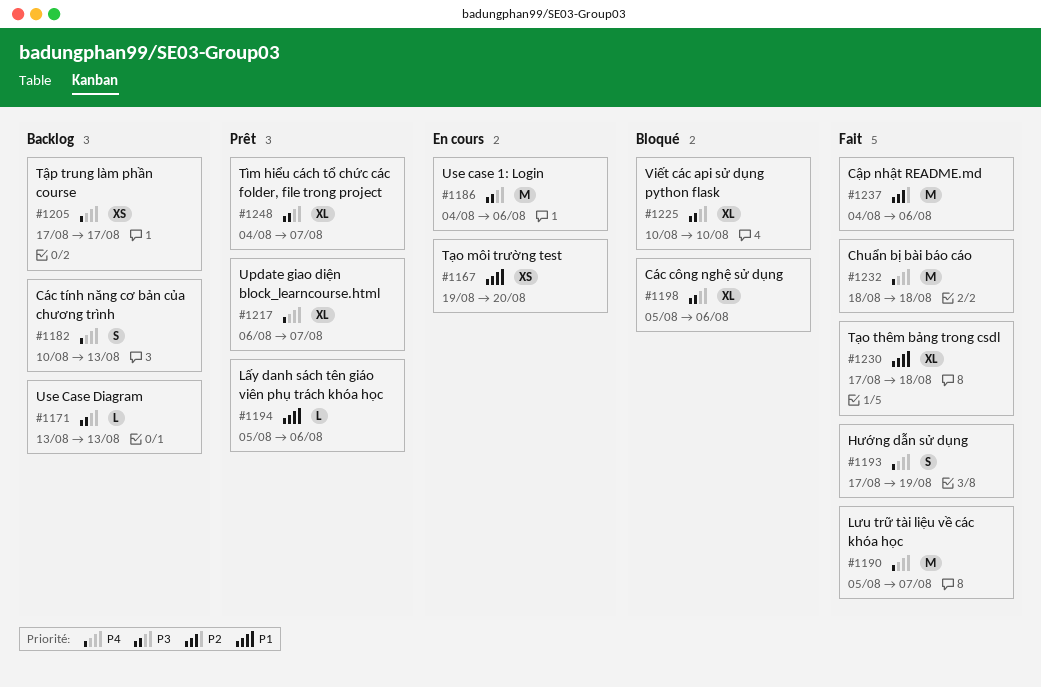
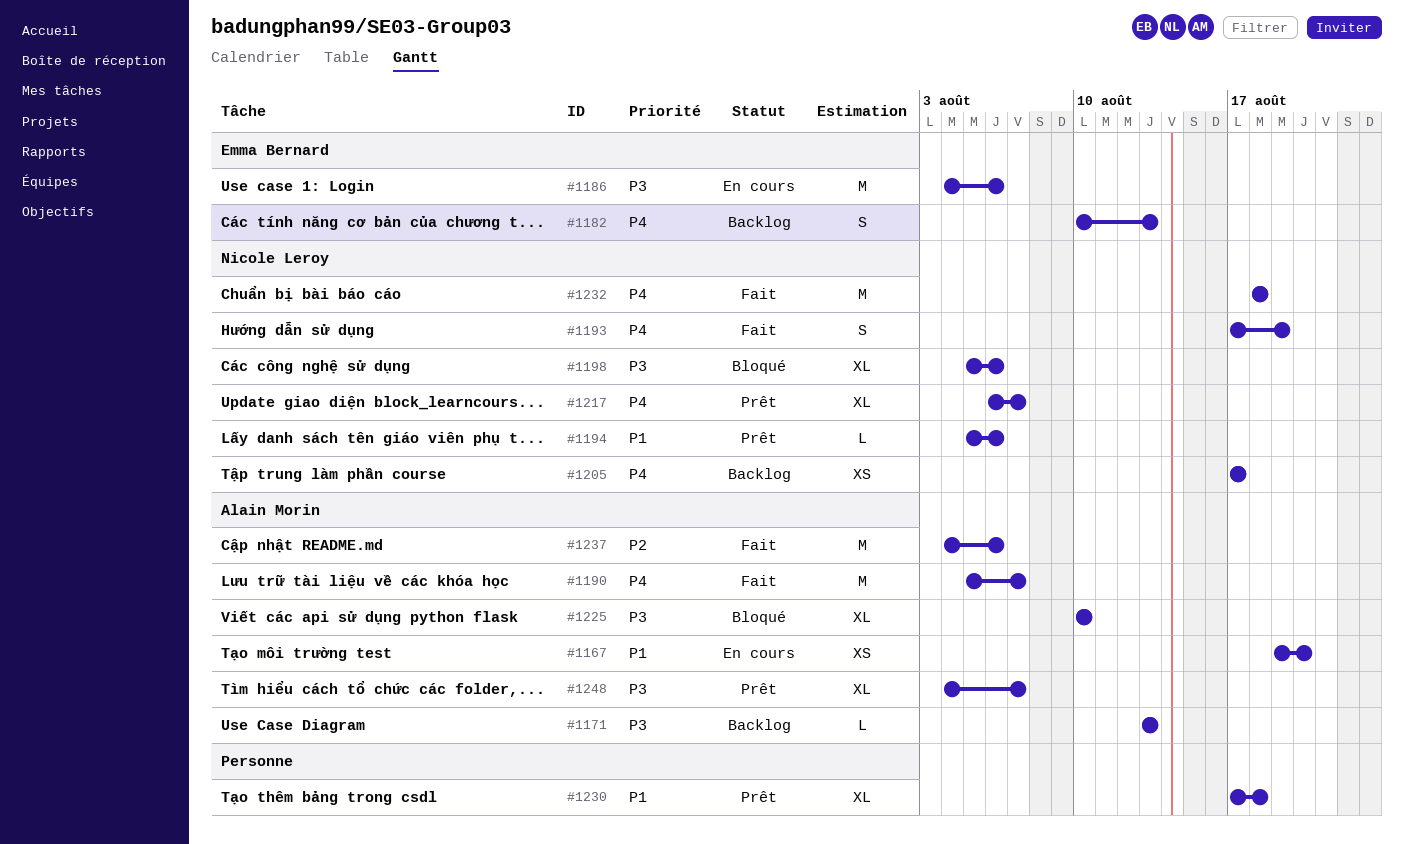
#1230, status: Fait -> Prêt

